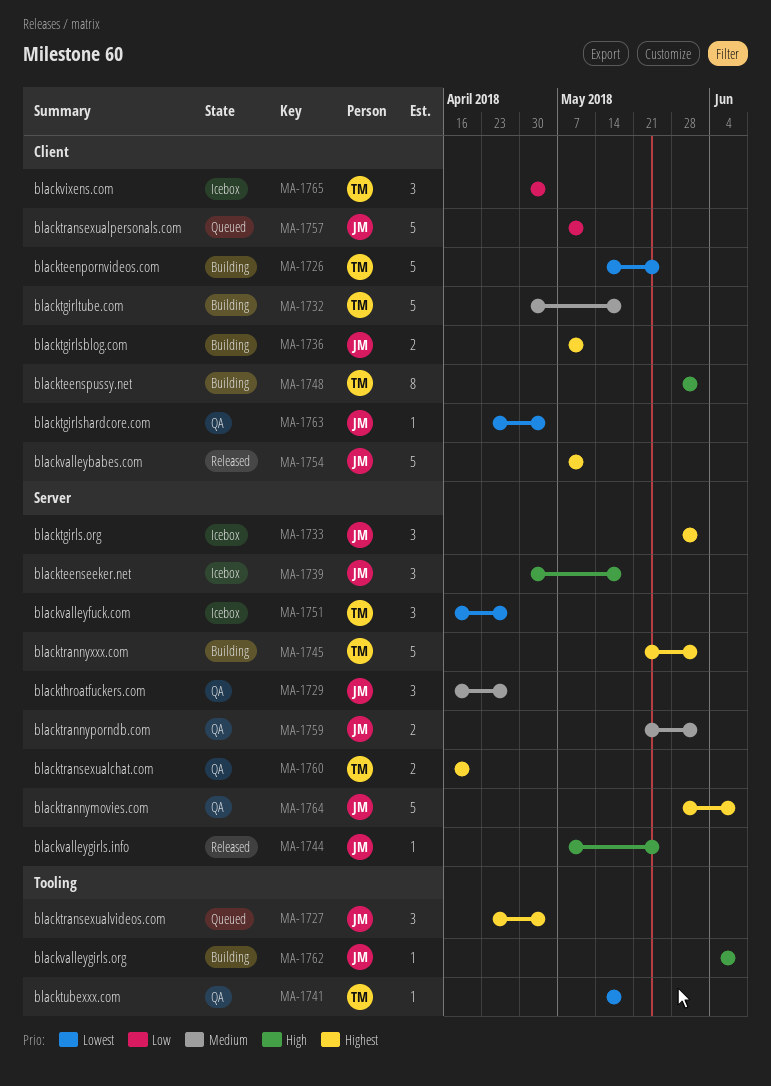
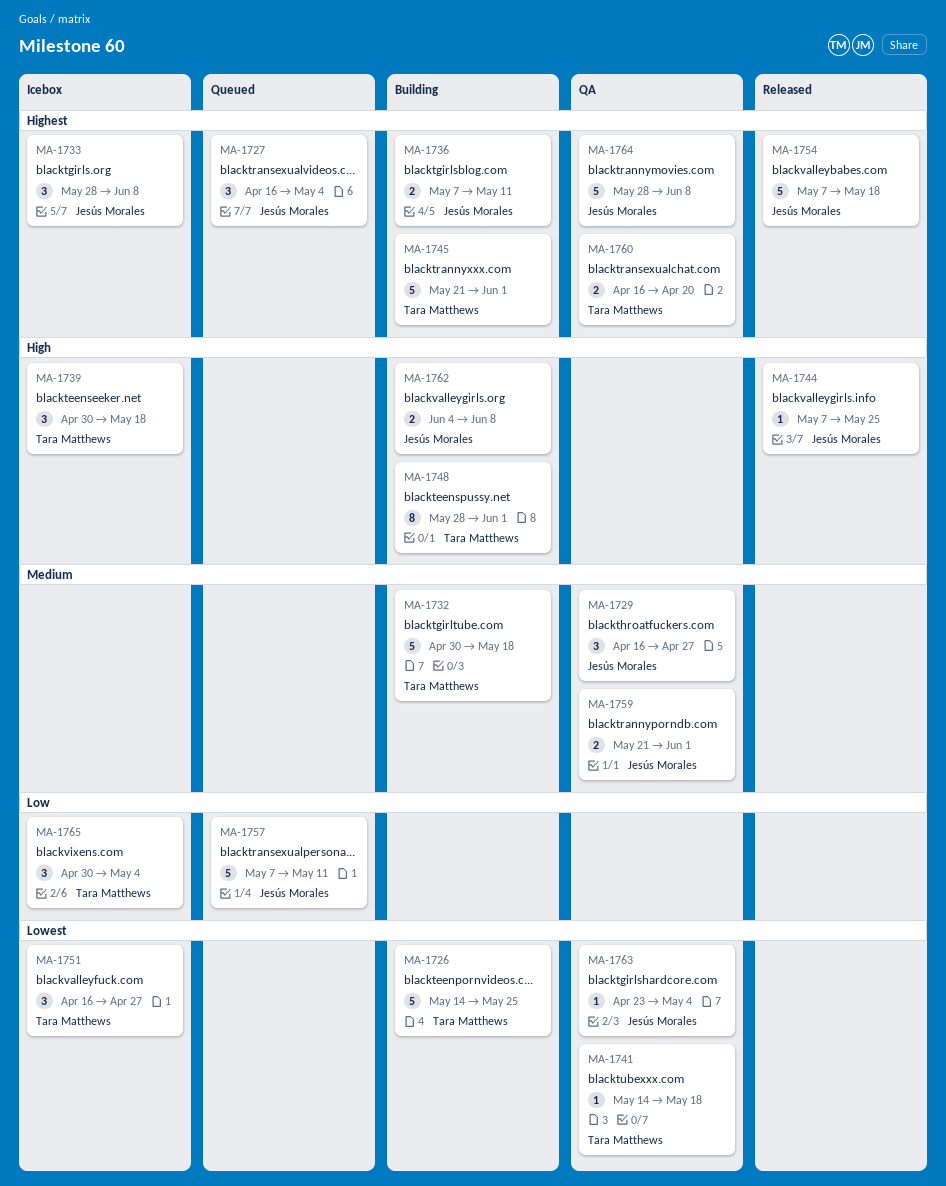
MA-1727, start: Apr 23 -> Apr 16
MA-1733, due: Jun 1 -> Jun 8
MA-1739, owner: Jesús Morales -> Tara Matthews
MA-1754, due: May 11 -> May 18
MA-1762, estimate: 1 -> 2

